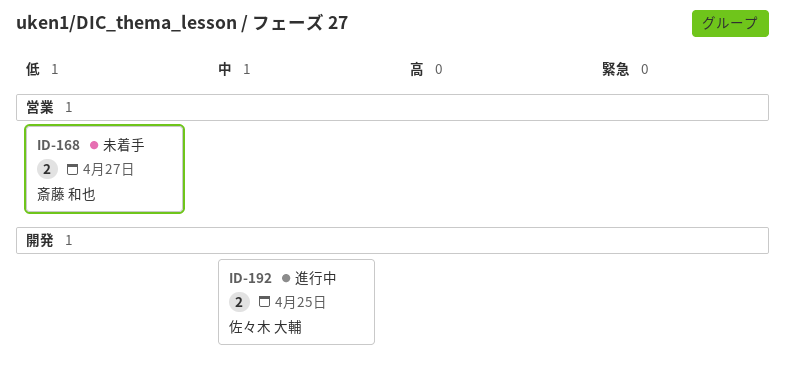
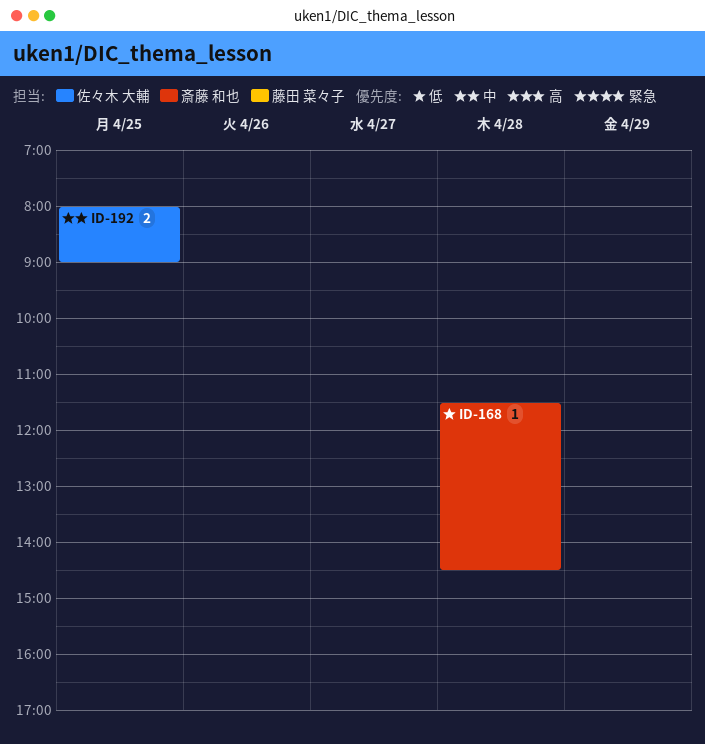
ID-168, estimate: 2 -> 1
ID-168, day: Apr 27 -> Apr 28

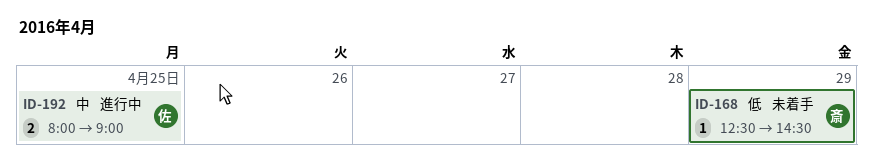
ID-168, day: Apr 28 -> Apr 29
ID-168, begins: 11:30 -> 12:30

